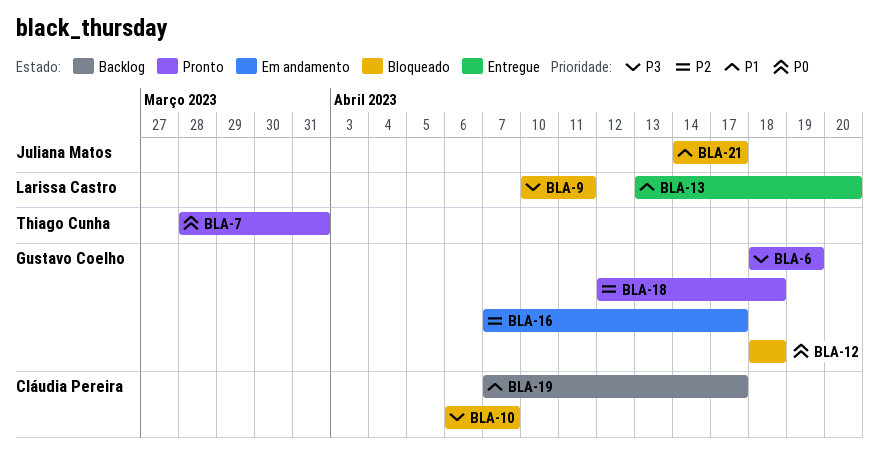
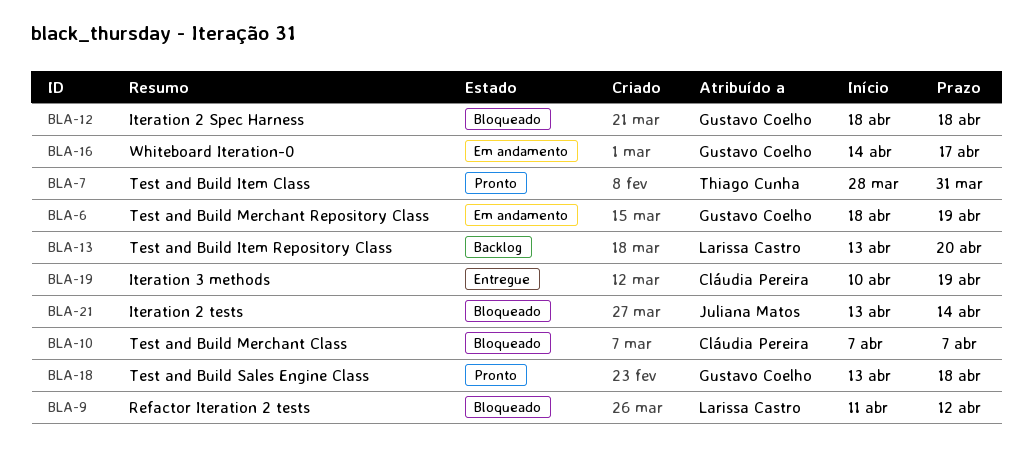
BLA-6, status: Pronto -> Em andamento
BLA-9, start: Apr 10 -> Apr 11
BLA-9, due: Apr 11 -> Apr 12
BLA-10, start: Apr 6 -> Apr 7
BLA-13, status: Entregue -> Backlog
BLA-16, start: Apr 7 -> Apr 14
BLA-18, start: Apr 12 -> Apr 13
BLA-19, status: Backlog -> Entregue
BLA-19, start: Apr 7 -> Apr 10
BLA-19, due: Apr 17 -> Apr 19
BLA-21, start: Apr 14 -> Apr 13
BLA-21, due: Apr 17 -> Apr 14

